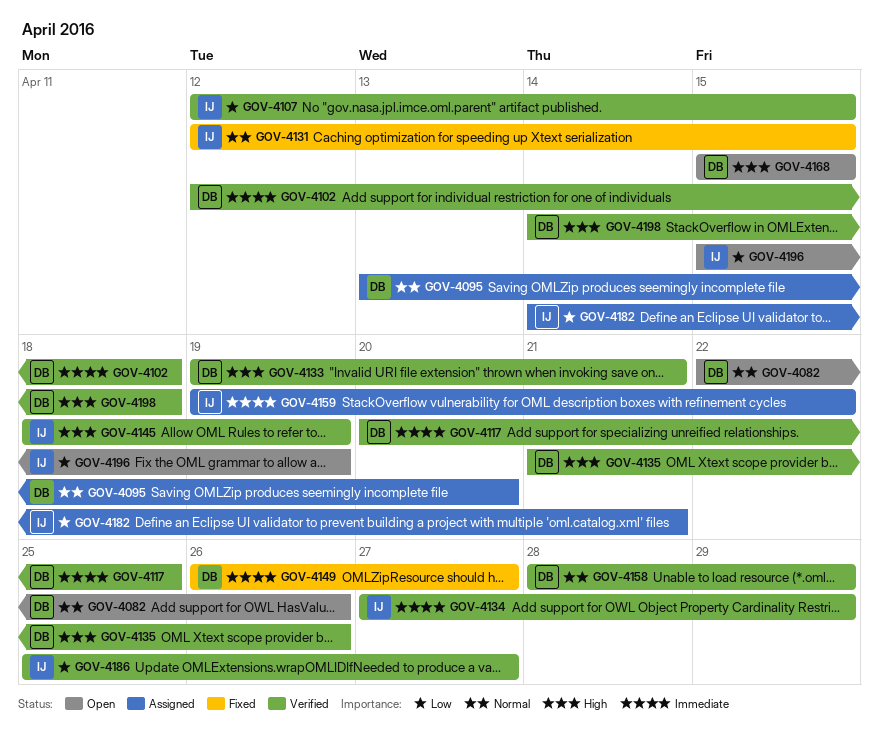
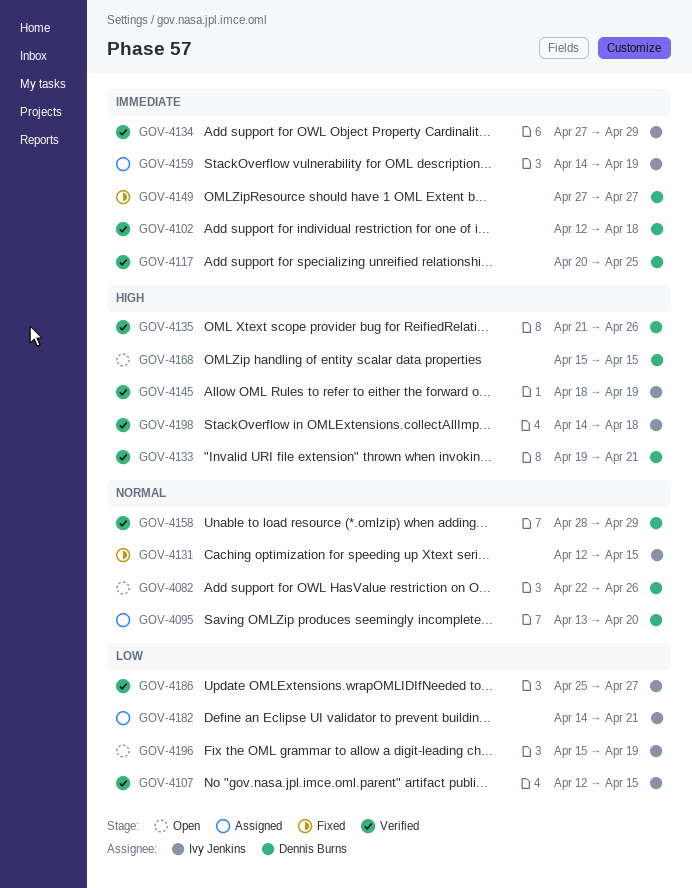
GOV-4149, start: Apr 26 -> Apr 27
GOV-4159, start: Apr 19 -> Apr 14
GOV-4159, due: Apr 22 -> Apr 19
GOV-4198, owner: Dennis Burns -> Ivy Jenkins

